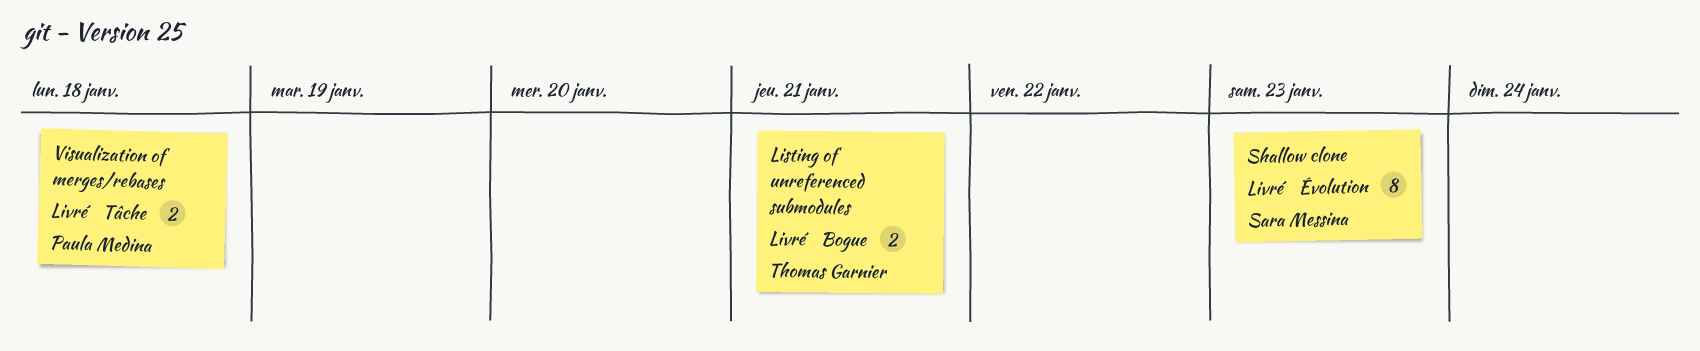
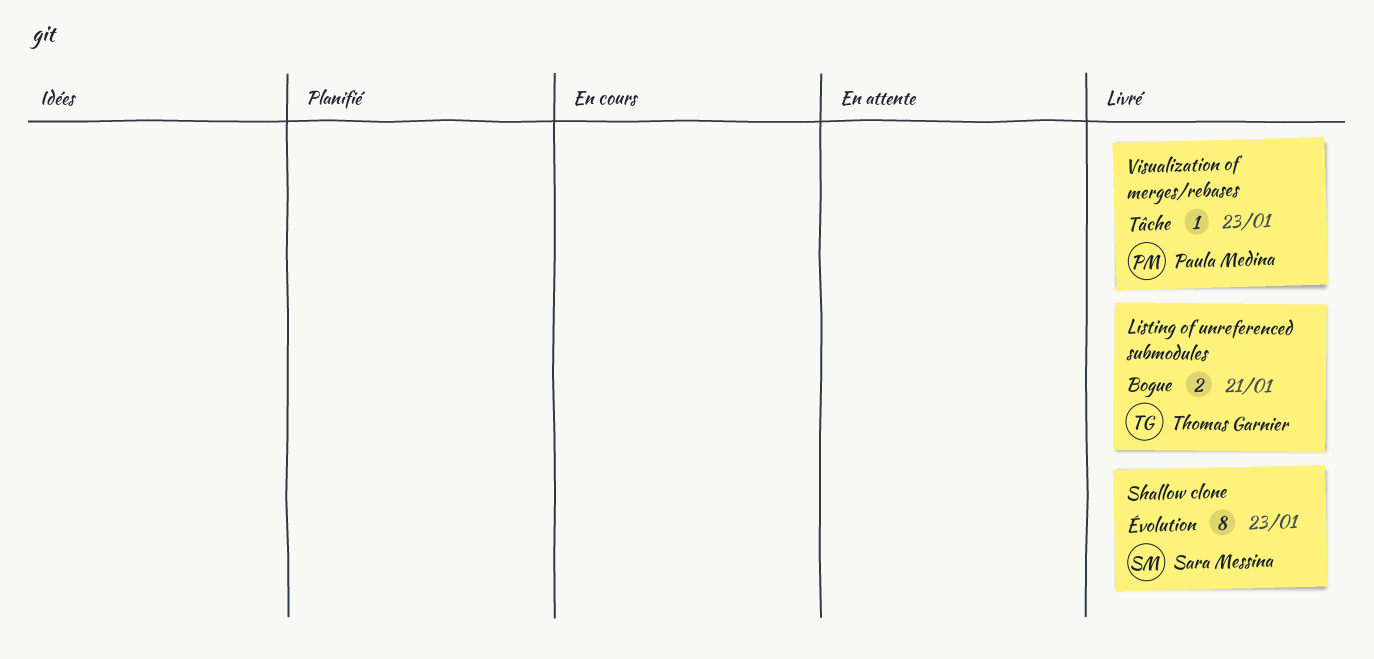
Visualization of merges/rebases, estimate: 2 -> 1
Visualization of merges/rebases, due: Jan 18 -> Jan 23

